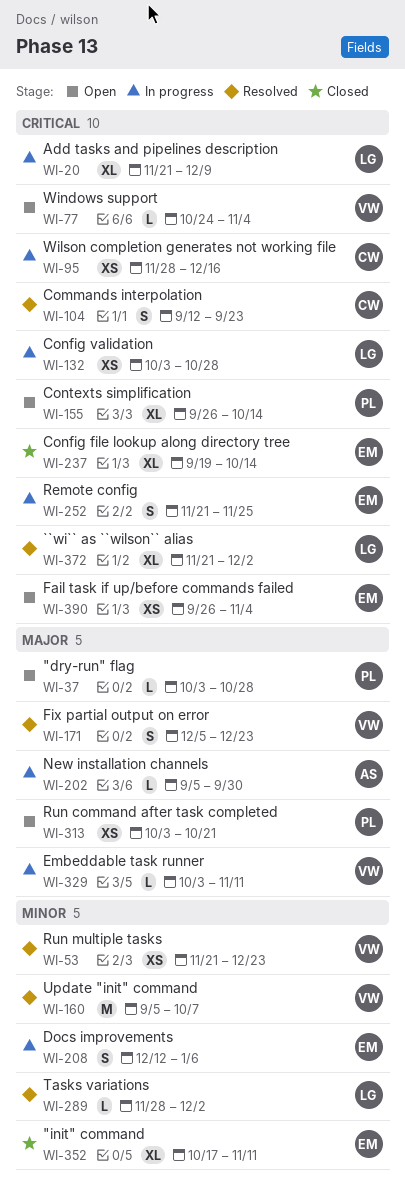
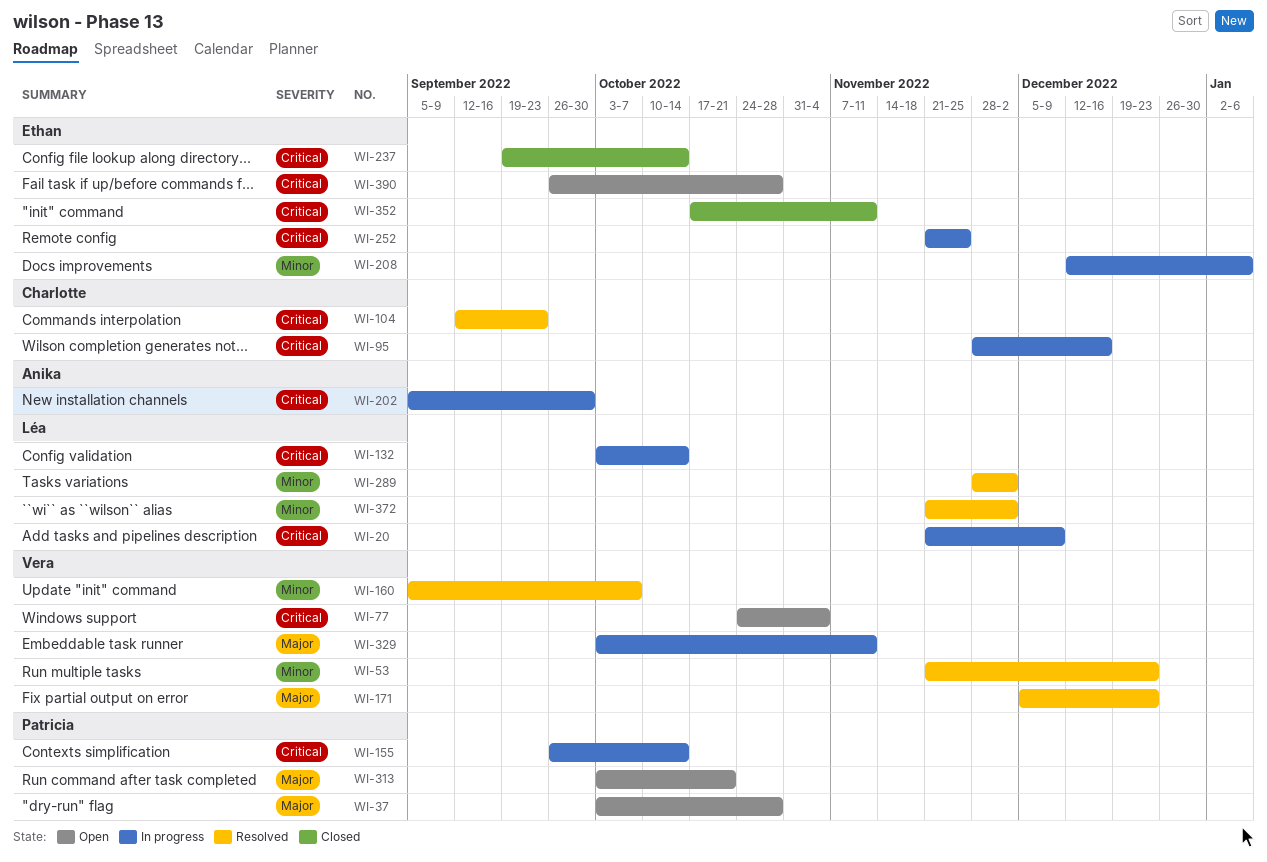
WI-132, due: Oct 28 -> Oct 14
WI-155, status: Open -> In progress
WI-202, priority: Major -> Critical
WI-352, priority: Minor -> Critical
WI-372, priority: Critical -> Minor
WI-390, due: Nov 4 -> Oct 28

